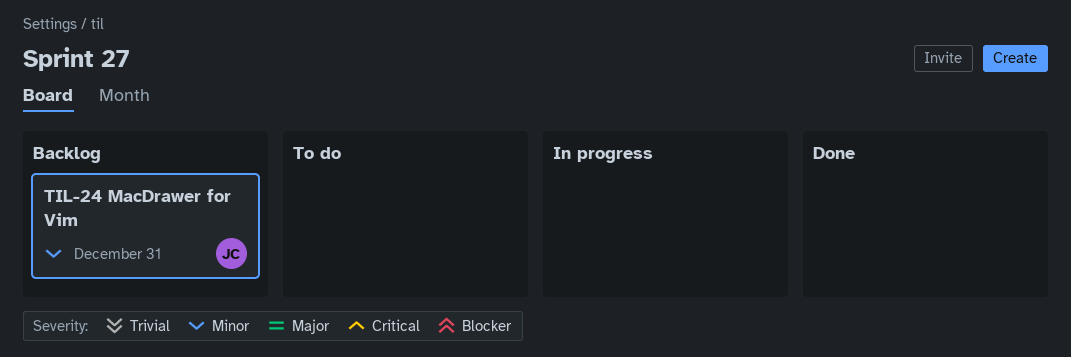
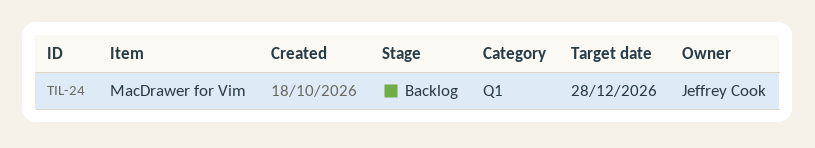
TIL-24, due: Dec 31 -> Dec 28

